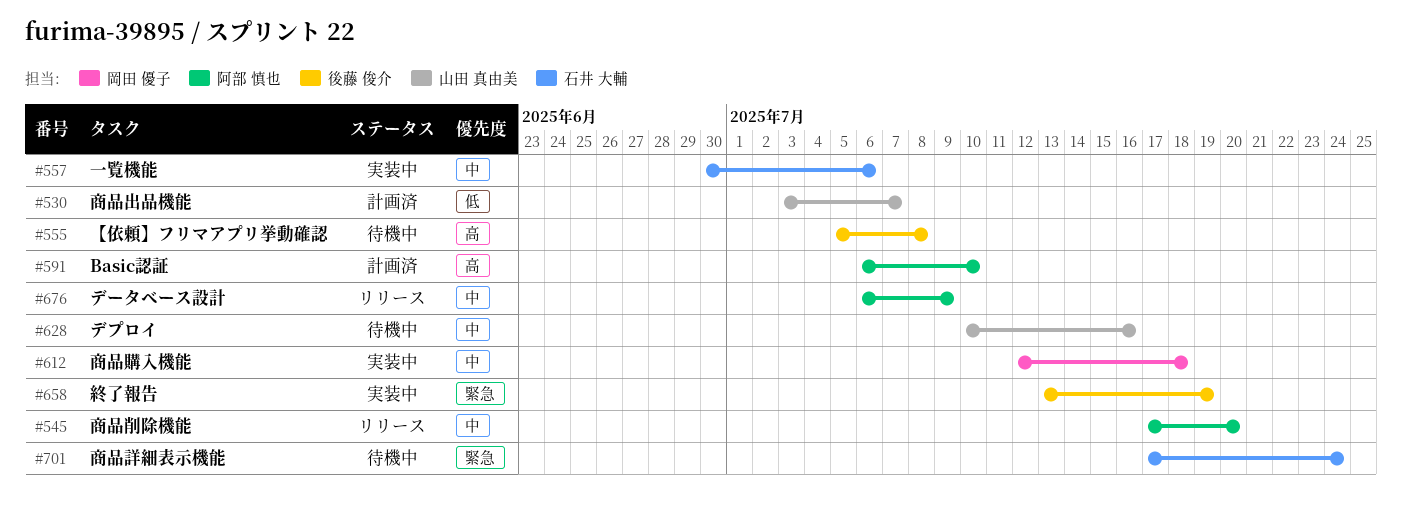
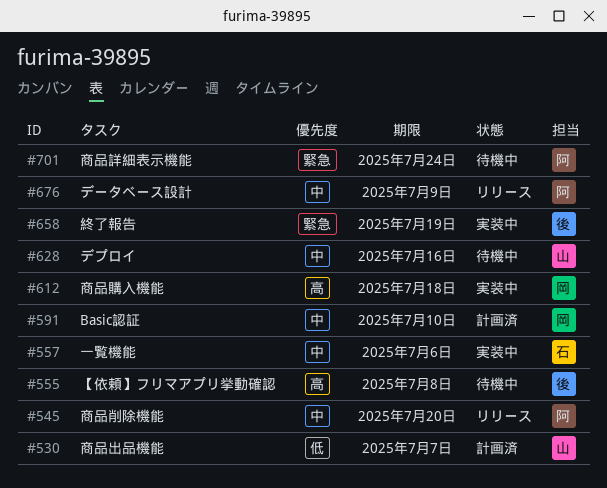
#591, owner: 阿部 慎也 -> 岡田 優子
#591, priority: 高 -> 中
#612, priority: 中 -> 高
#701, owner: 石井 大輔 -> 阿部 慎也

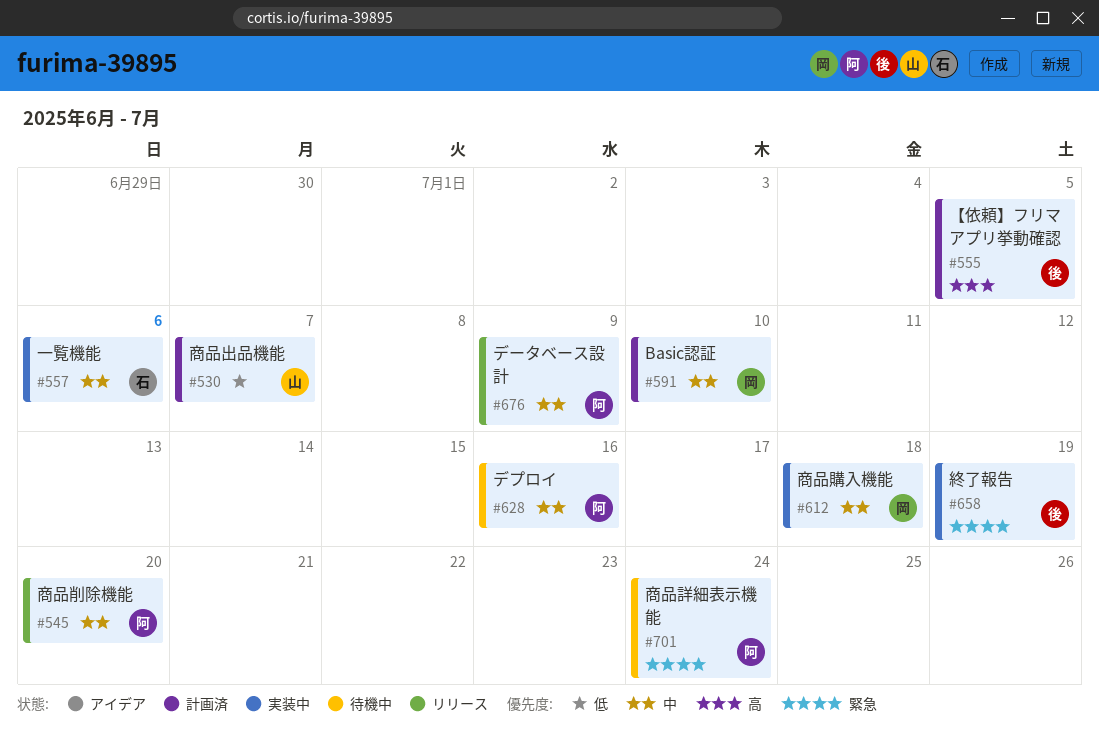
#555, status: 待機中 -> 計画済
#555, due: Jul 8 -> Jul 5
#612, priority: 高 -> 中
#628, owner: 山 -> 阿

